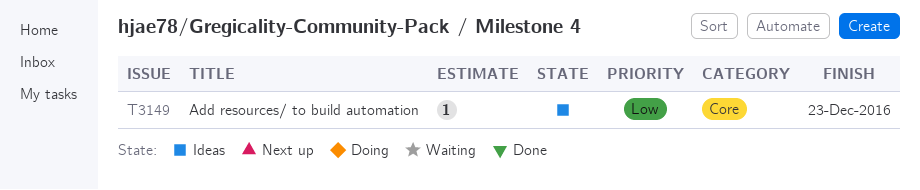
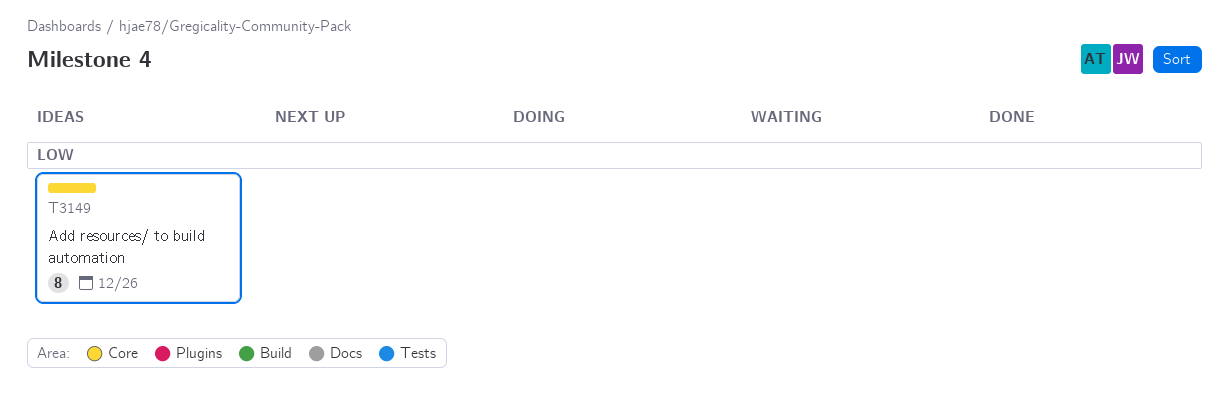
T3149, estimate: 1 -> 8
T3149, due: Dec 23 -> Dec 26

